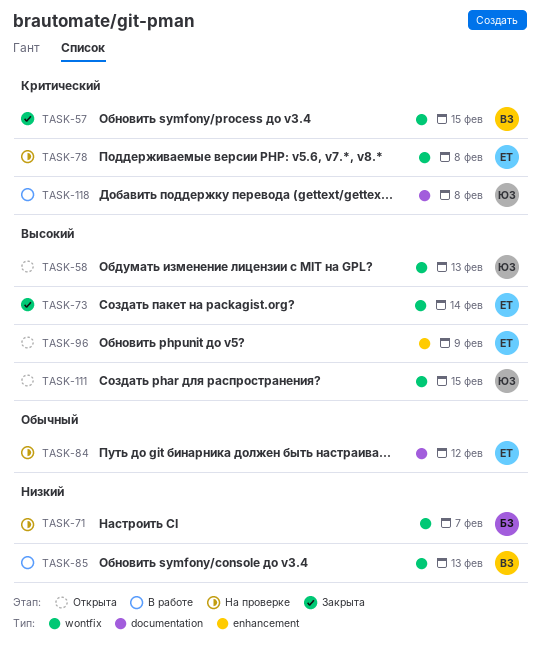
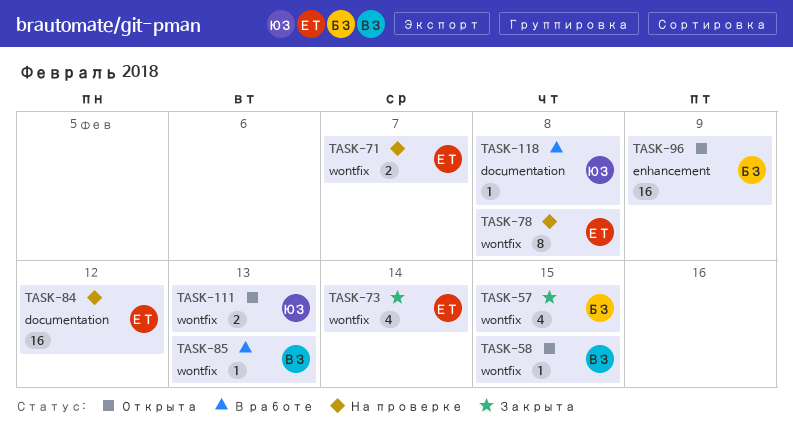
TASK-57, owner: ВЗ -> БЗ
TASK-58, owner: ЮЗ -> ВЗ
TASK-58, due: Feb 13 -> Feb 15
TASK-71, owner: БЗ -> ЕТ
TASK-96, owner: ЕТ -> БЗ
TASK-111, due: Feb 15 -> Feb 13

